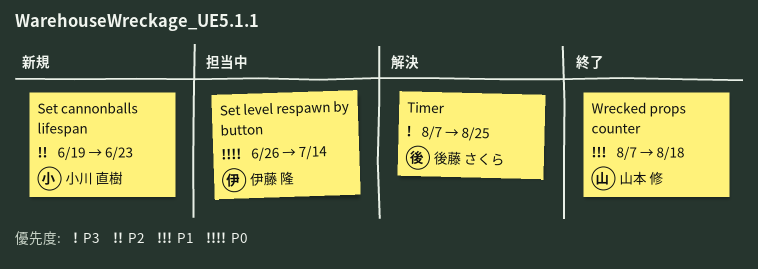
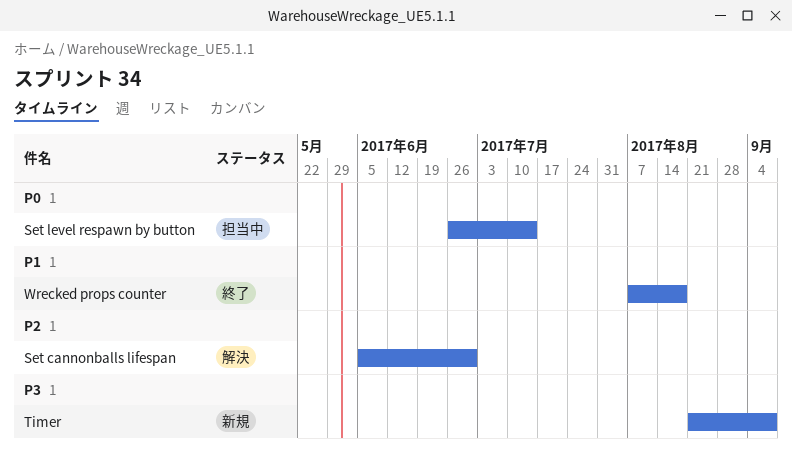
Set cannonballs lifespan, status: 新規 -> 解決
Set cannonballs lifespan, start: Jun 19 -> Jun 5
Set cannonballs lifespan, due: Jun 23 -> Jun 30
Timer, status: 解決 -> 新規
Timer, start: Aug 7 -> Aug 21
Timer, due: Aug 25 -> Sep 8

